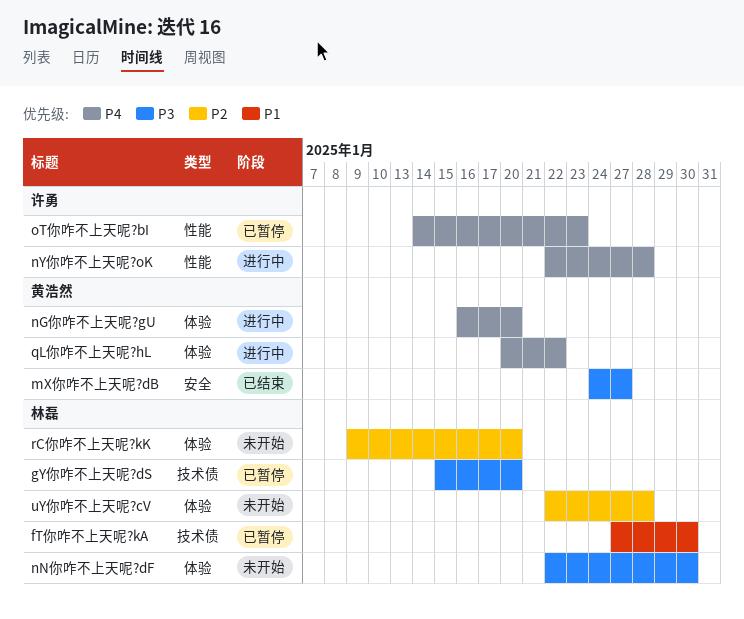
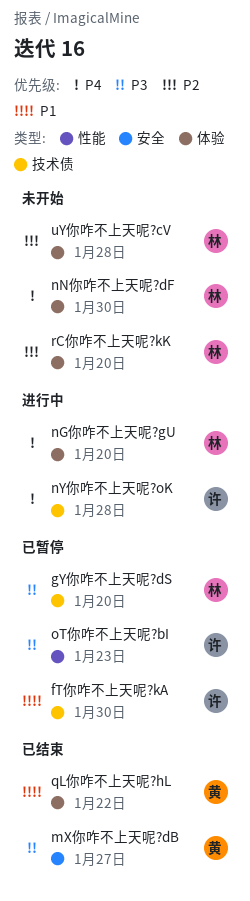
fT你咋不上天呢?kA, owner: 林磊 -> 许勇
nG你咋不上天呢?gU, owner: 黄浩然 -> 林磊
nN你咋不上天呢?dF, priority: P3 -> P4
nY你咋不上天呢?oK, label: 性能 -> 技术债
oT你咋不上天呢?bI, priority: P4 -> P3
qL你咋不上天呢?hL, status: 进行中 -> 已结束
qL你咋不上天呢?hL, priority: P4 -> P1

